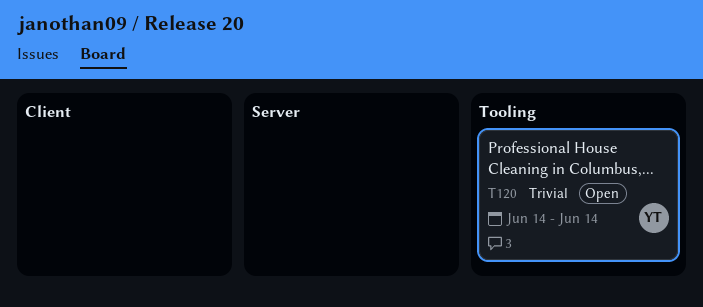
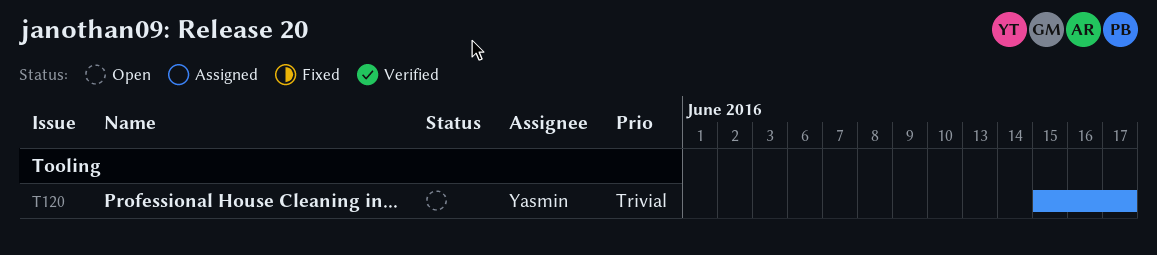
T120, start: Jun 14 -> Jun 15
T120, due: Jun 14 -> Jun 17

